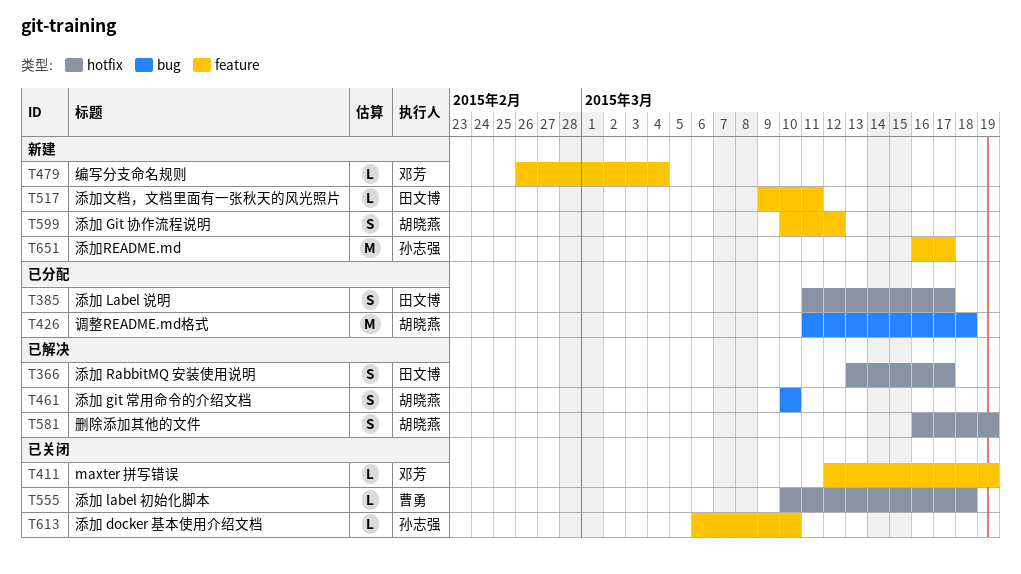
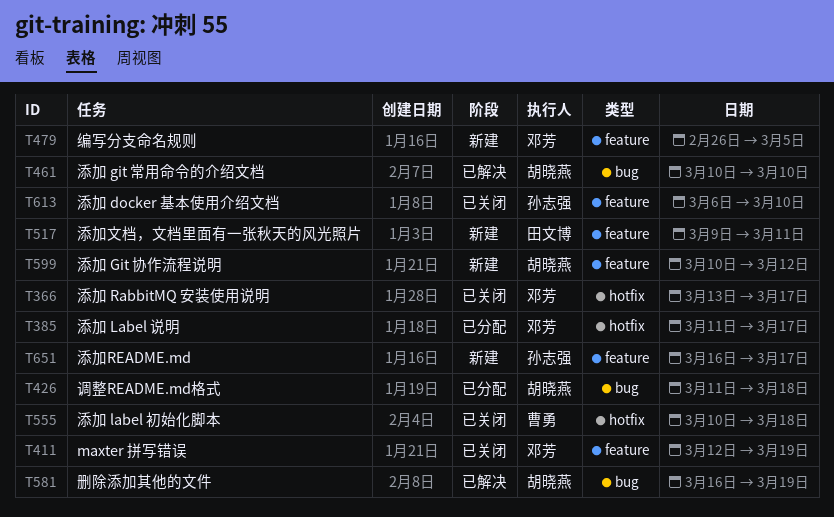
T366, status: 已解决 -> 已关闭
T366, owner: 田文博 -> 邓芳
T385, owner: 田文博 -> 邓芳
T479, due: Mar 4 -> Mar 5
T581, label: hotfix -> bug

